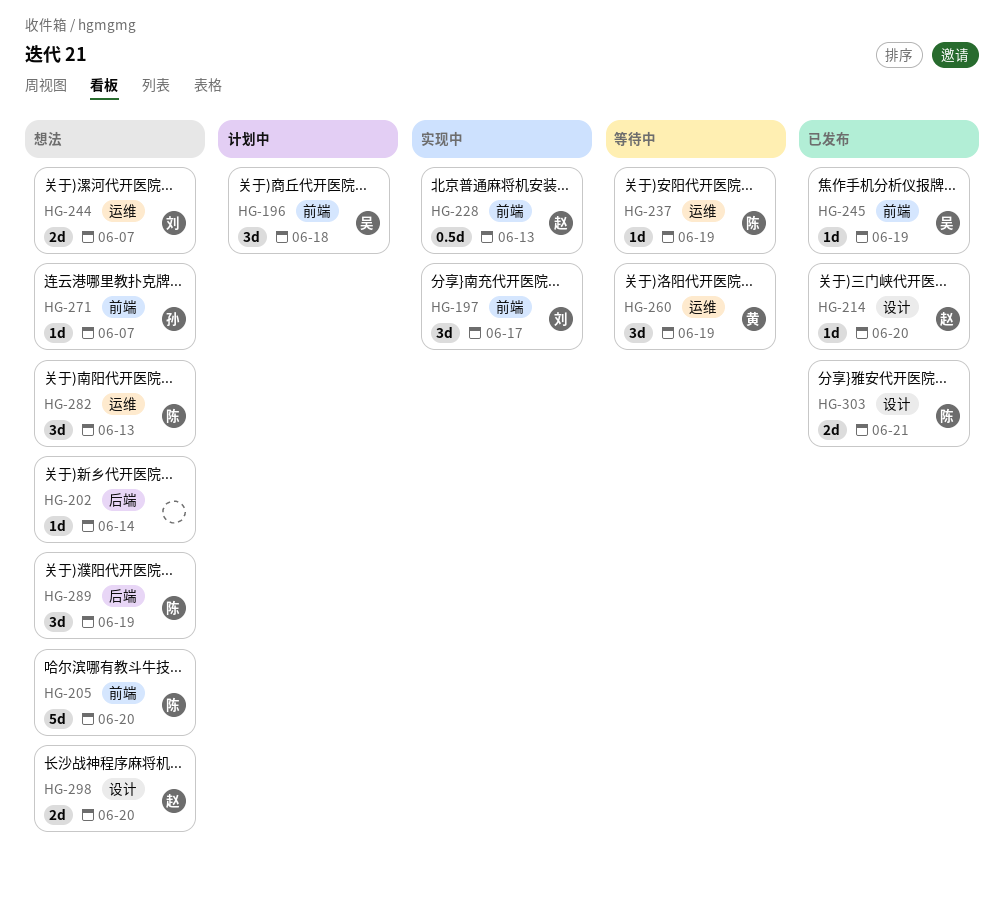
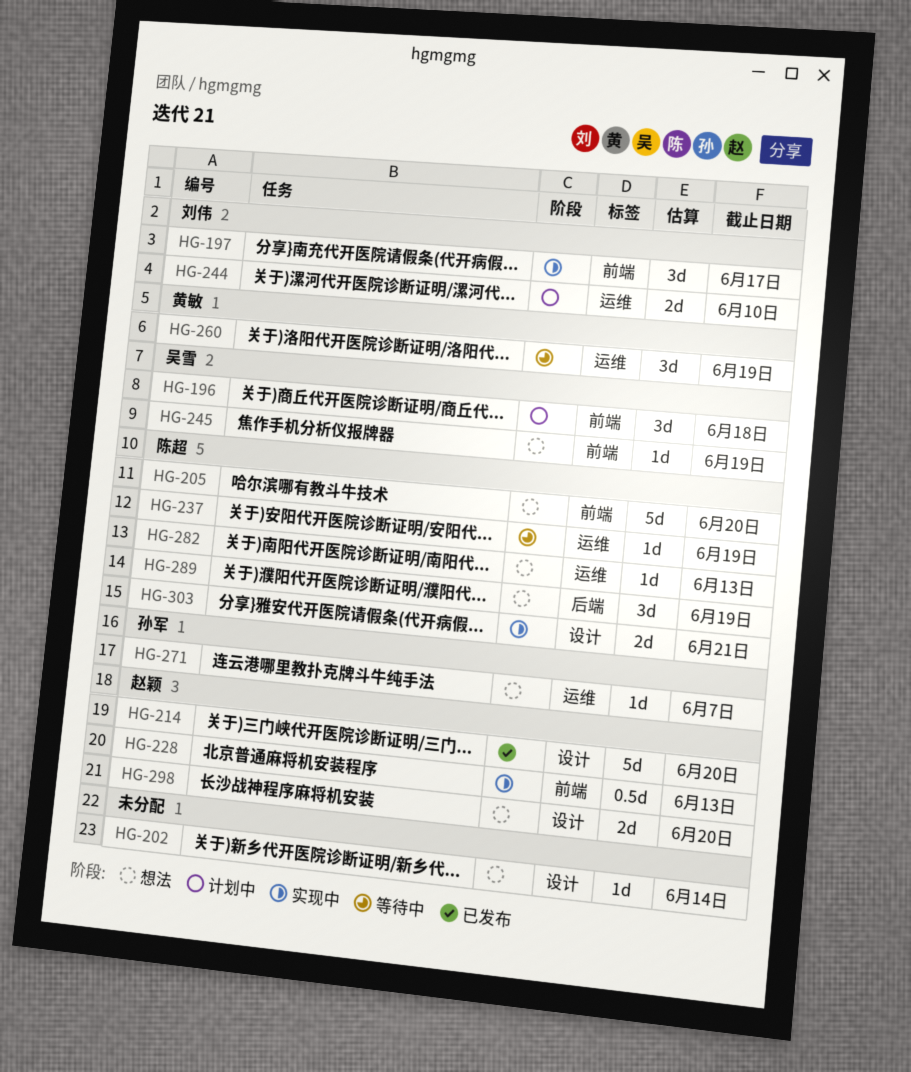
HG-202, label: 后端 -> 设计
HG-214, estimate: 1d -> 5d
HG-244, status: 想法 -> 计划中
HG-244, due: Jun 7 -> Jun 10
HG-245, status: 已发布 -> 想法
HG-271, label: 前端 -> 运维
HG-282, estimate: 3d -> 1d
HG-303, status: 已发布 -> 实现中

